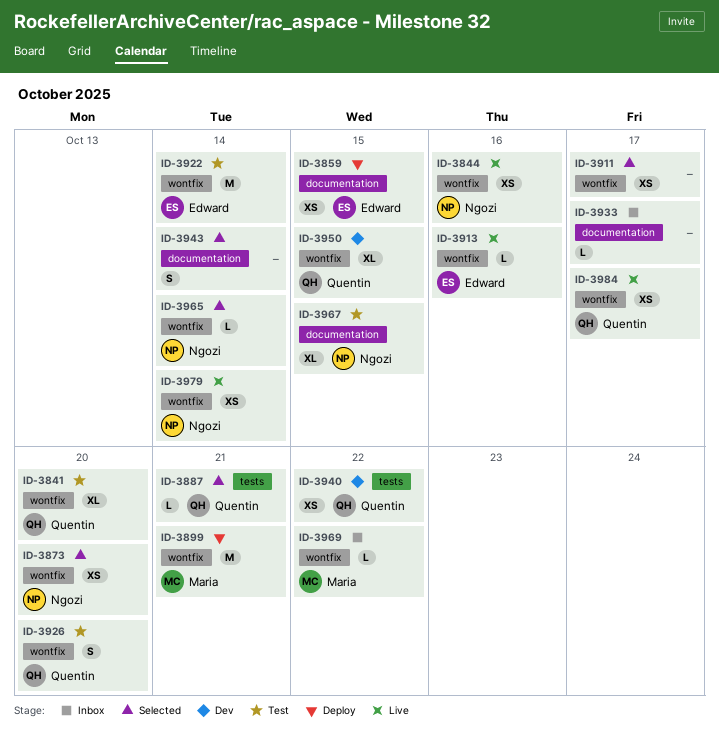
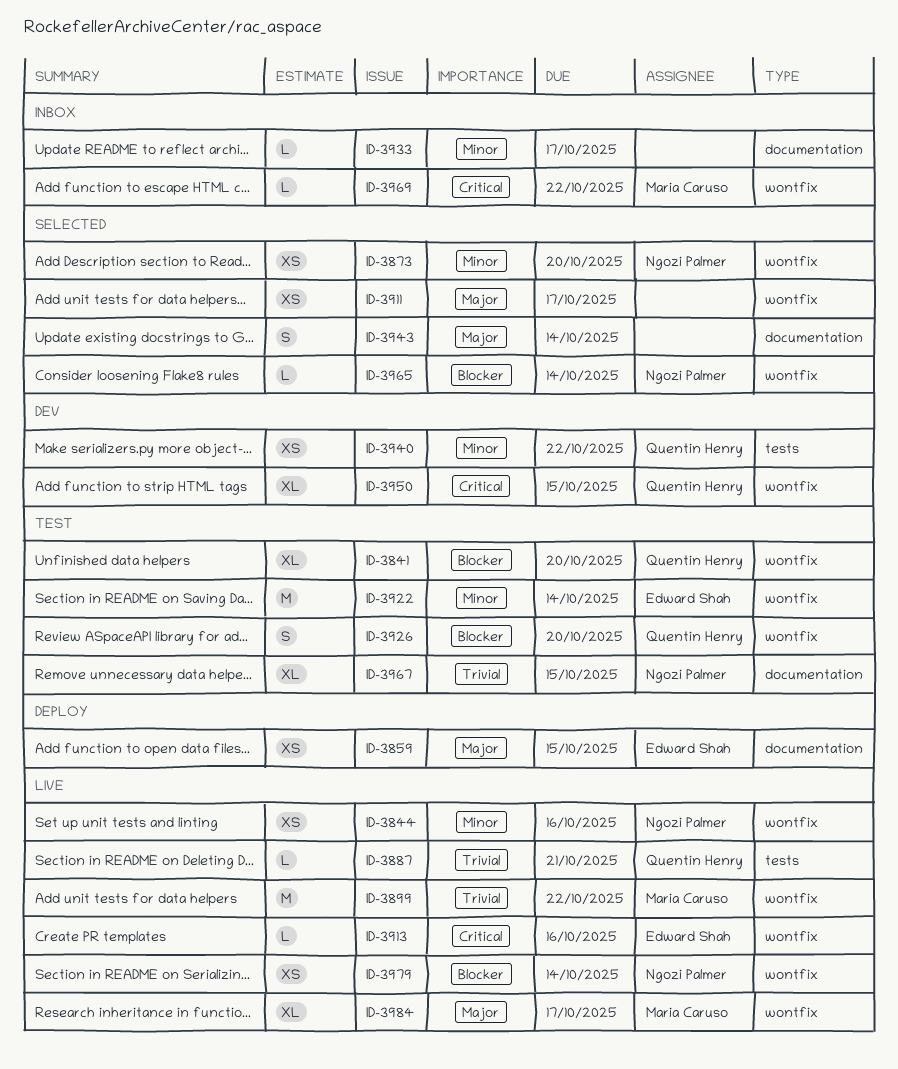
ID-3887, status: Selected -> Live
ID-3899, status: Deploy -> Live
ID-3899, due: Oct 21 -> Oct 22
ID-3984, owner: Quentin Henry -> Maria Caruso
ID-3984, estimate: XS -> XL

